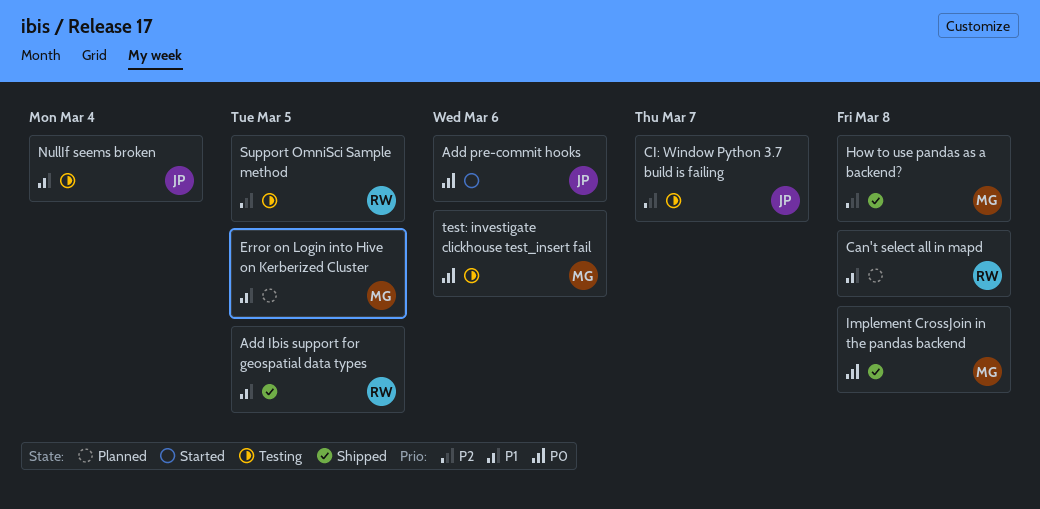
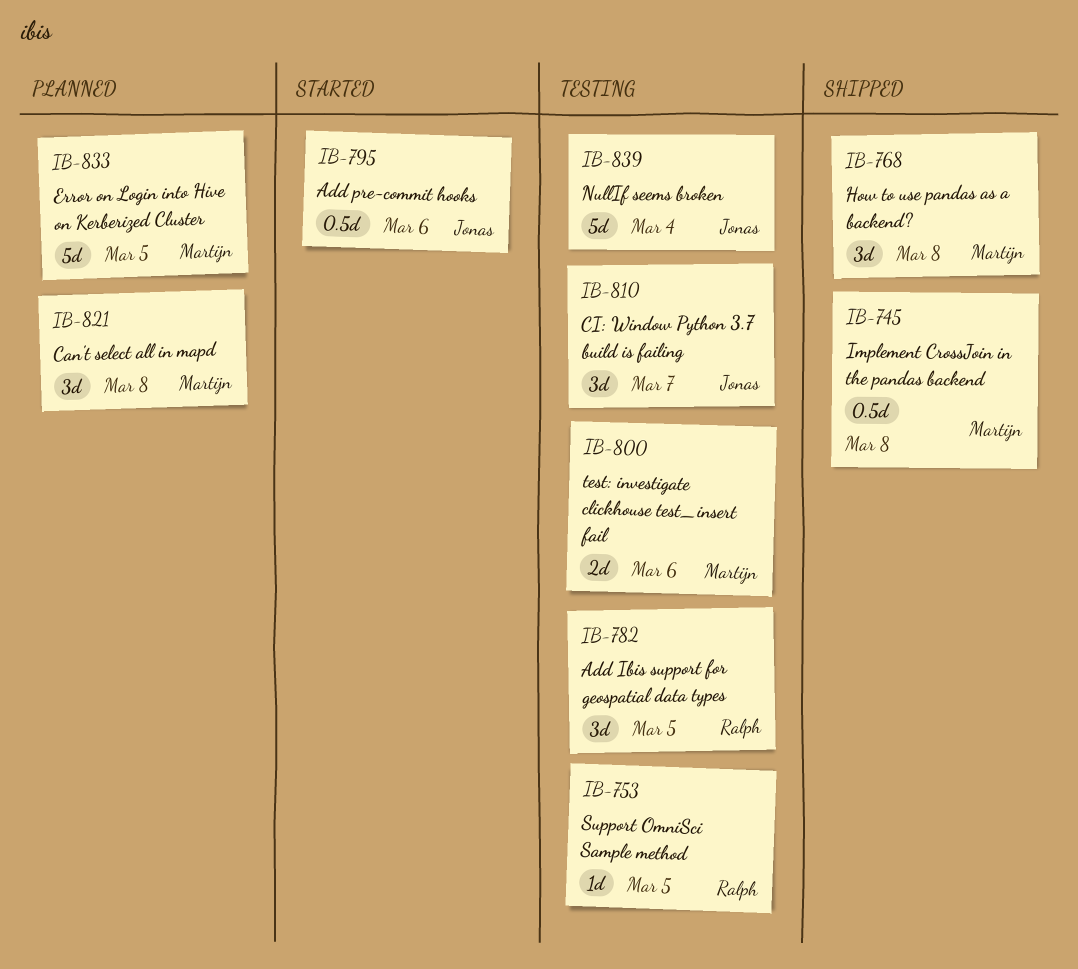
Add Ibis support for geospatial data types, status: Shipped -> Testing
Can't select all in mapd, owner: Ralph -> Martijn

